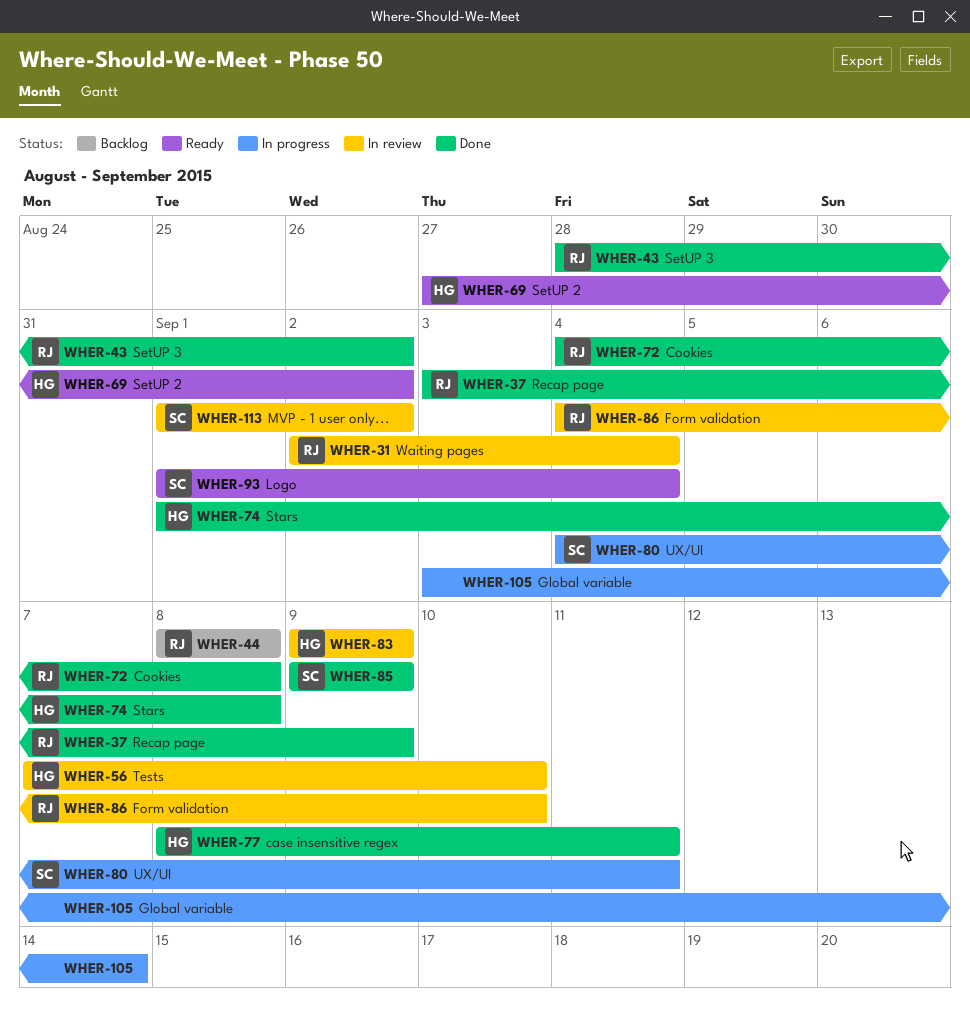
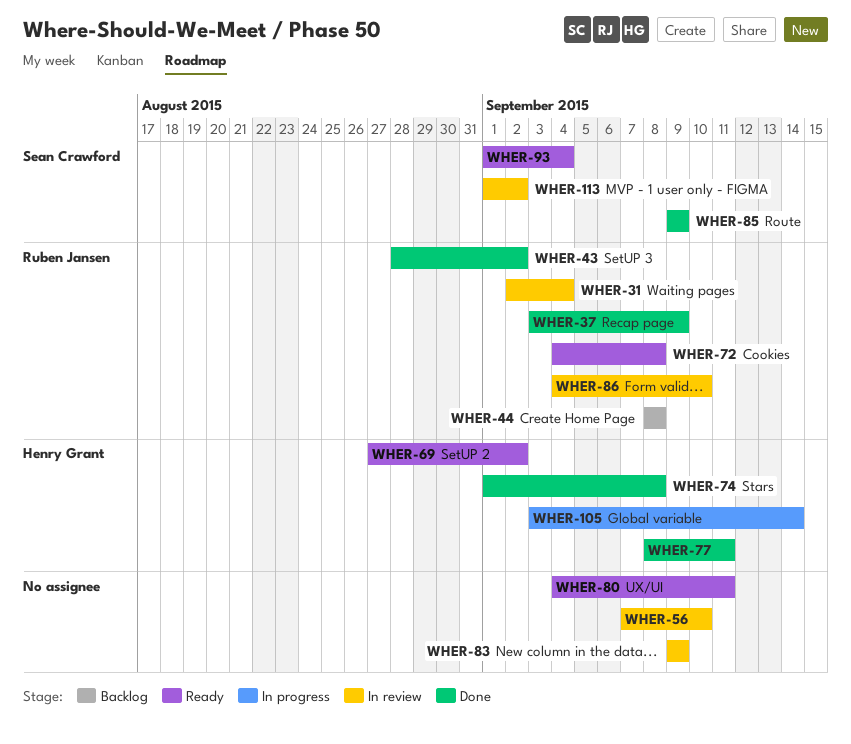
WHER-56, owner: Henry Grant -> none
WHER-72, status: Done -> Ready
WHER-80, status: In progress -> Ready
WHER-80, owner: Sean Crawford -> none
WHER-83, owner: Henry Grant -> none
WHER-105, owner: none -> Henry Grant

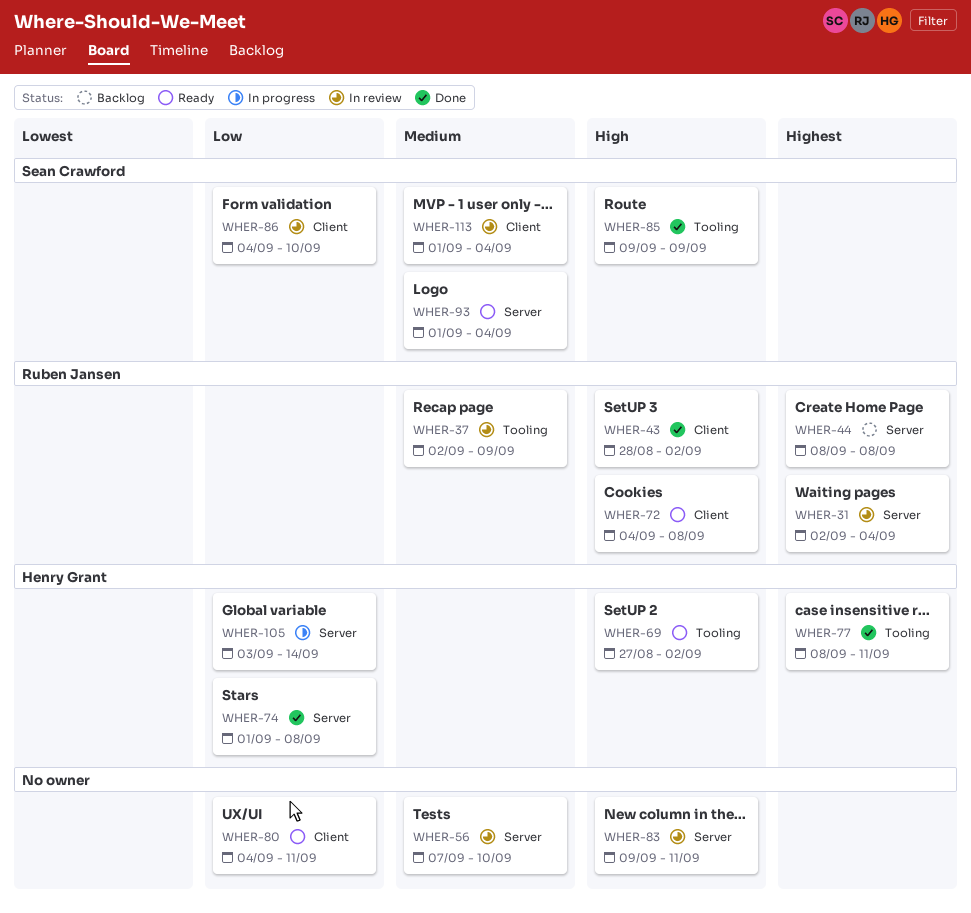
WHER-37, status: Done -> In review
WHER-37, start: Sep 3 -> Sep 2
WHER-83, due: Sep 9 -> Sep 11
WHER-86, owner: Ruben Jansen -> Sean Crawford
WHER-113, due: Sep 2 -> Sep 4

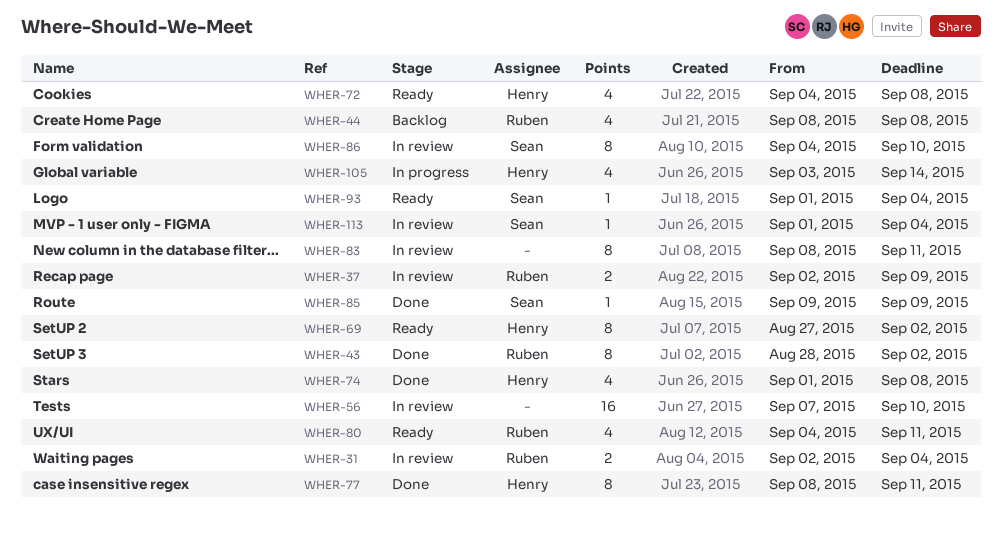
WHER-72, owner: Ruben Jansen -> Henry Grant
WHER-80, owner: none -> Ruben Jansen
WHER-83, start: Sep 9 -> Sep 8

